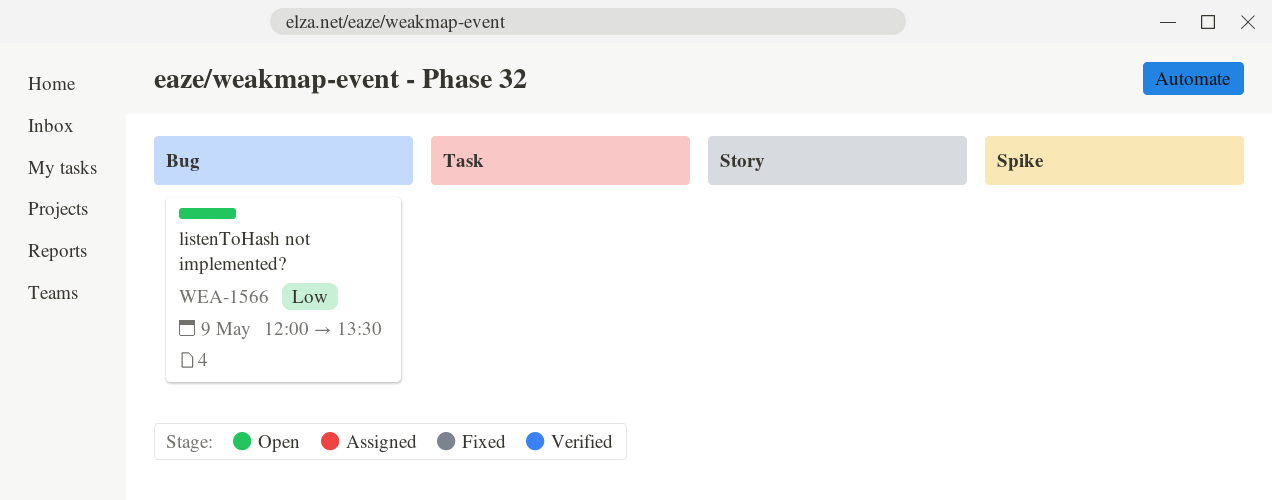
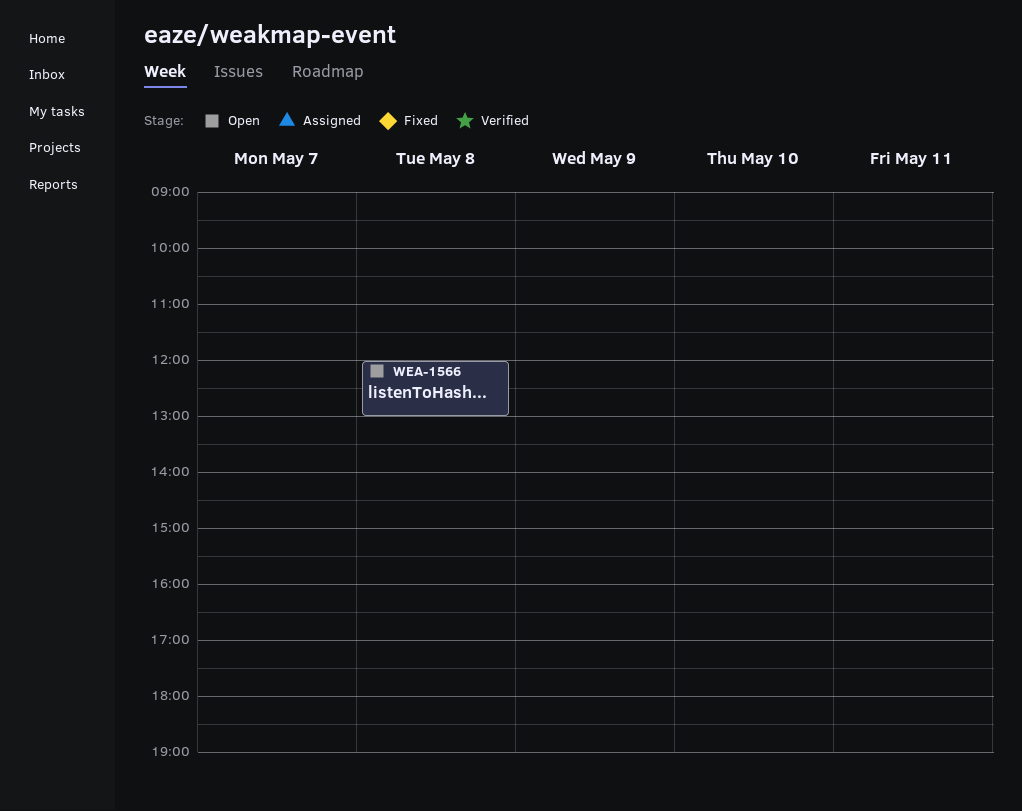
WEA-1566, day: May 9 -> May 8
WEA-1566, ends: 13:30 -> 13:00

